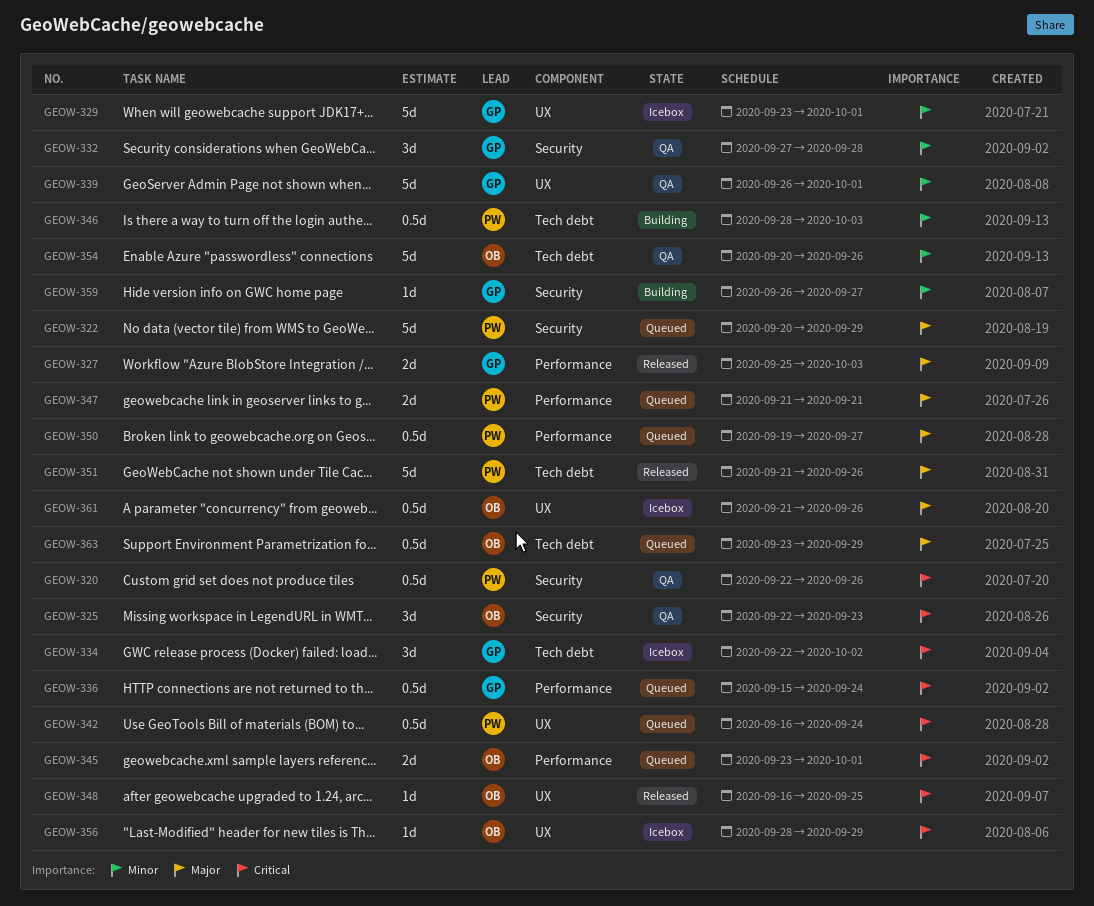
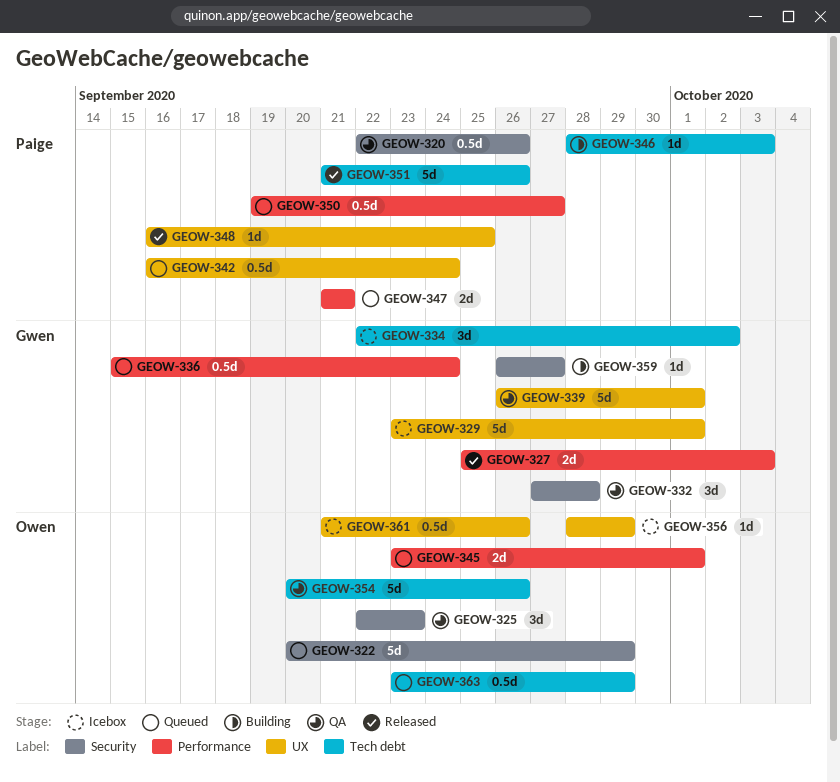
GEOW-322, owner: Paige -> Owen
GEOW-346, estimate: 0.5d -> 1d
GEOW-348, owner: Owen -> Paige

